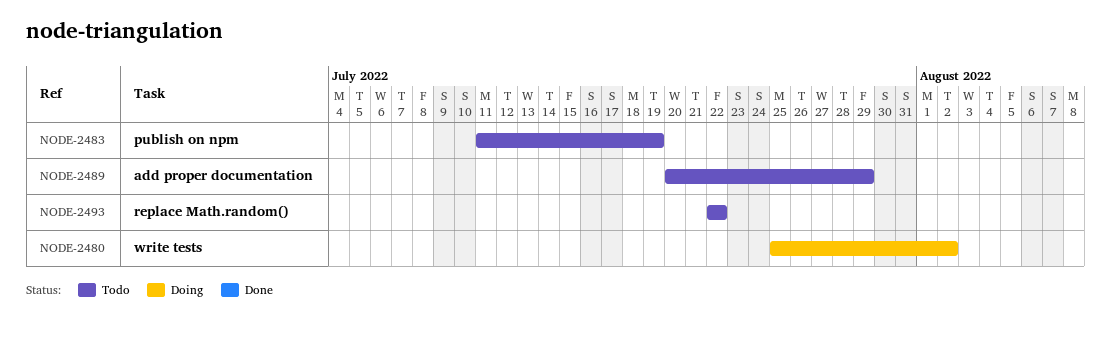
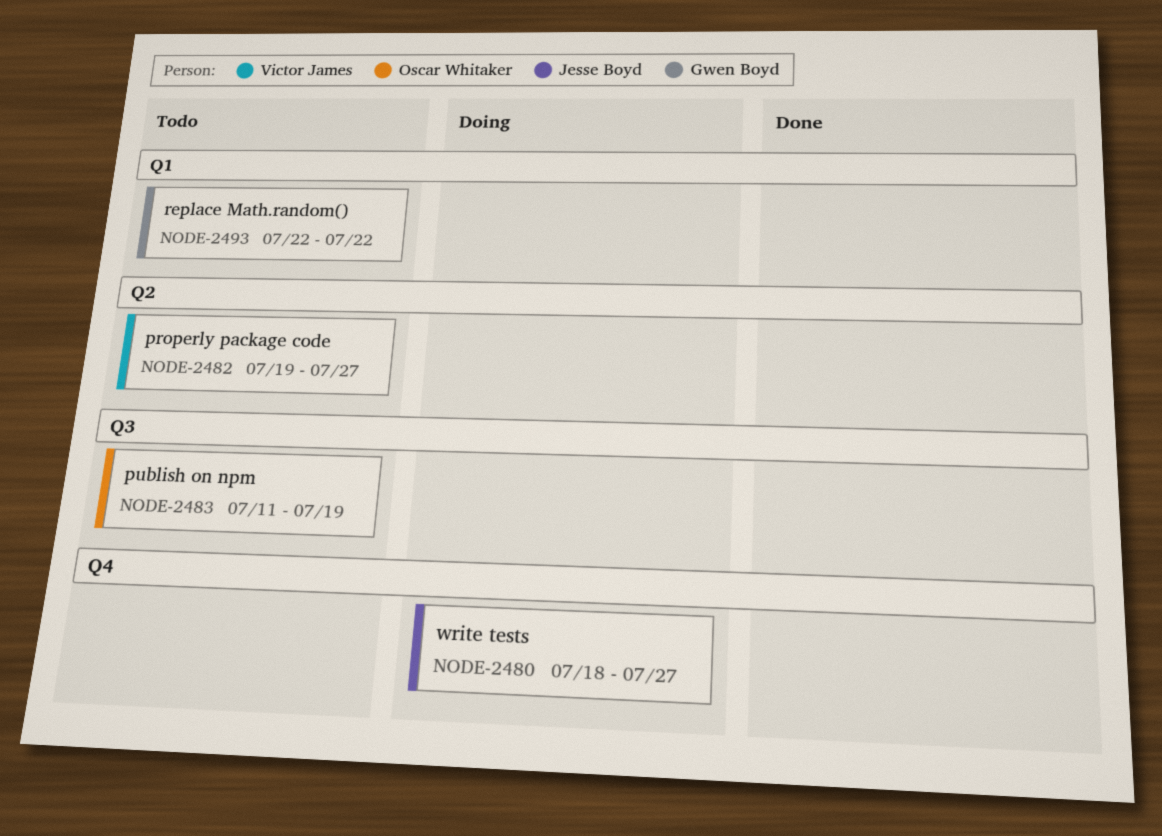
NODE-2480, start: Jul 25 -> Jul 18
NODE-2480, due: Aug 2 -> Jul 27
NODE-2482: none -> present
NODE-2489: present -> none

